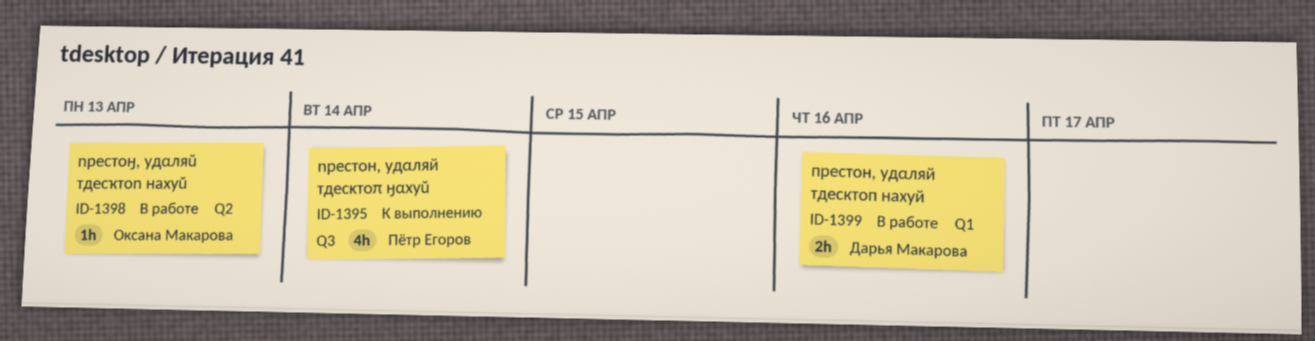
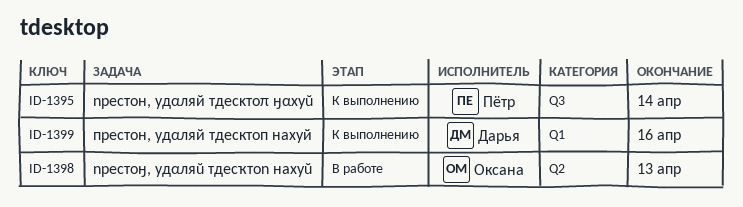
ID-1399, status: В работе -> К выполнению

